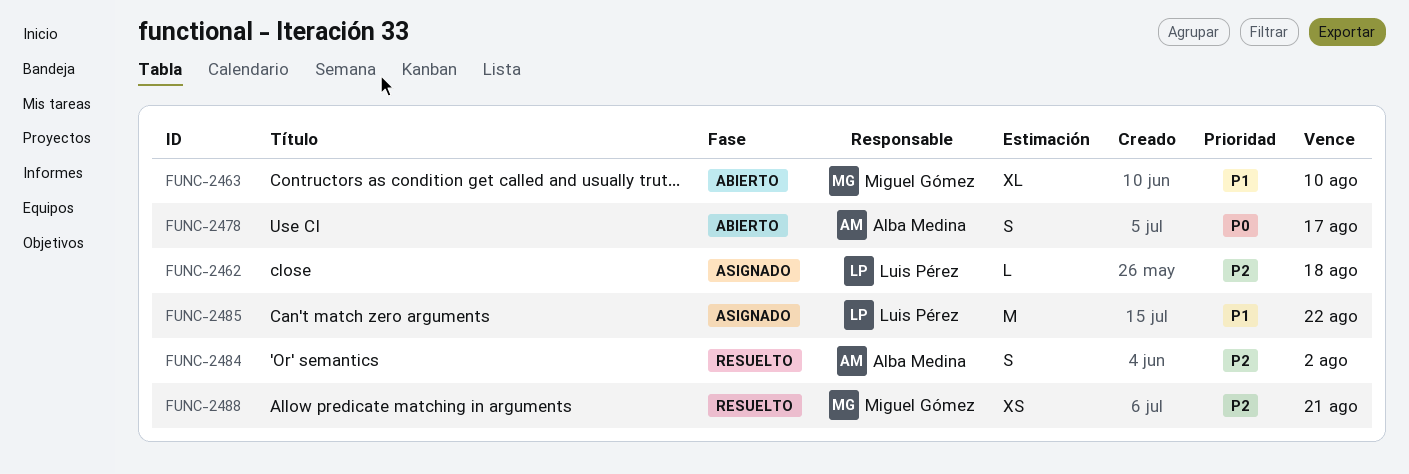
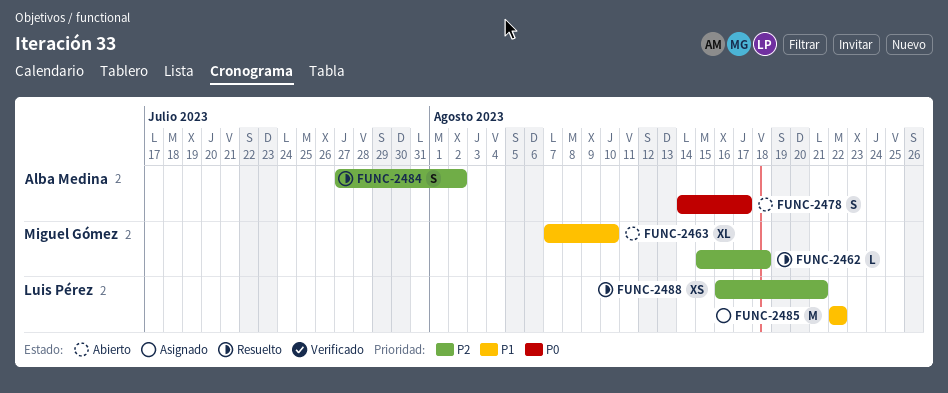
FUNC-2462, status: Asignado -> Resuelto
FUNC-2462, owner: Luis Pérez -> Miguel Gómez
FUNC-2488, owner: Miguel Gómez -> Luis Pérez

